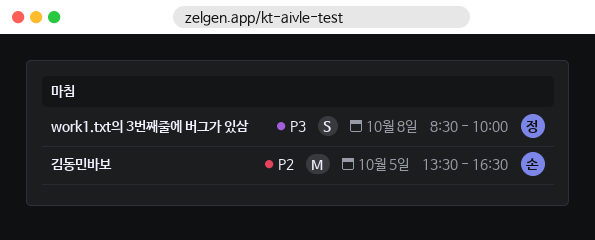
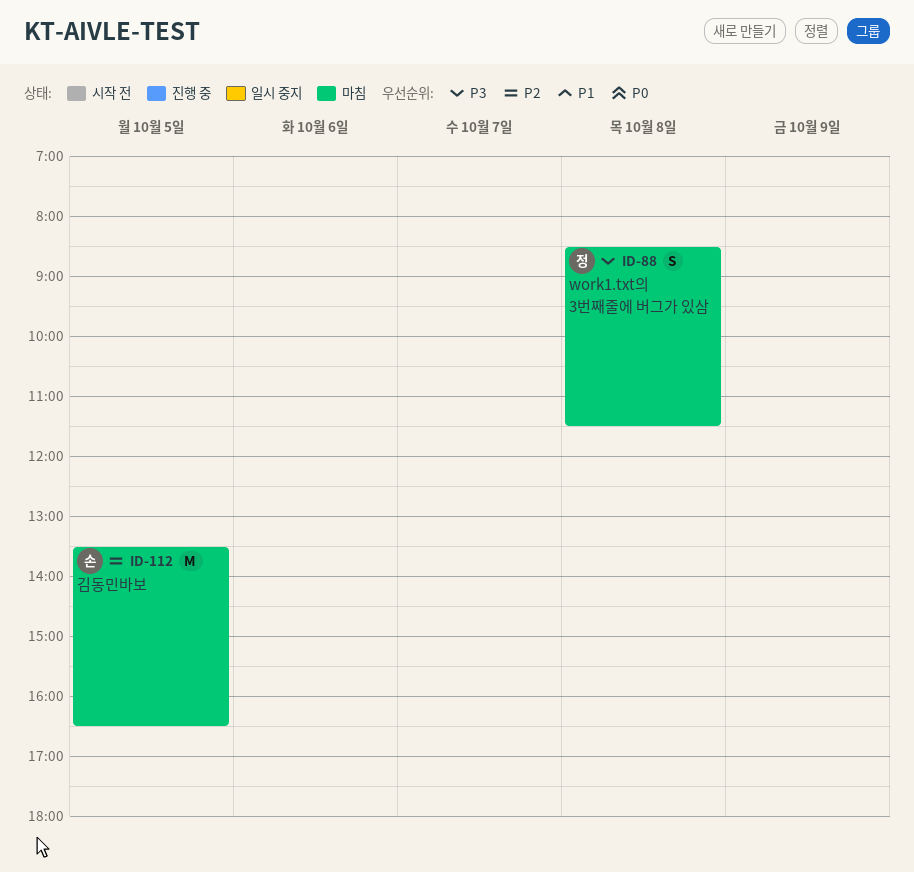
work1.txt의 3번째줄에 버그가 있삼, ends: 10:00 -> 11:30

